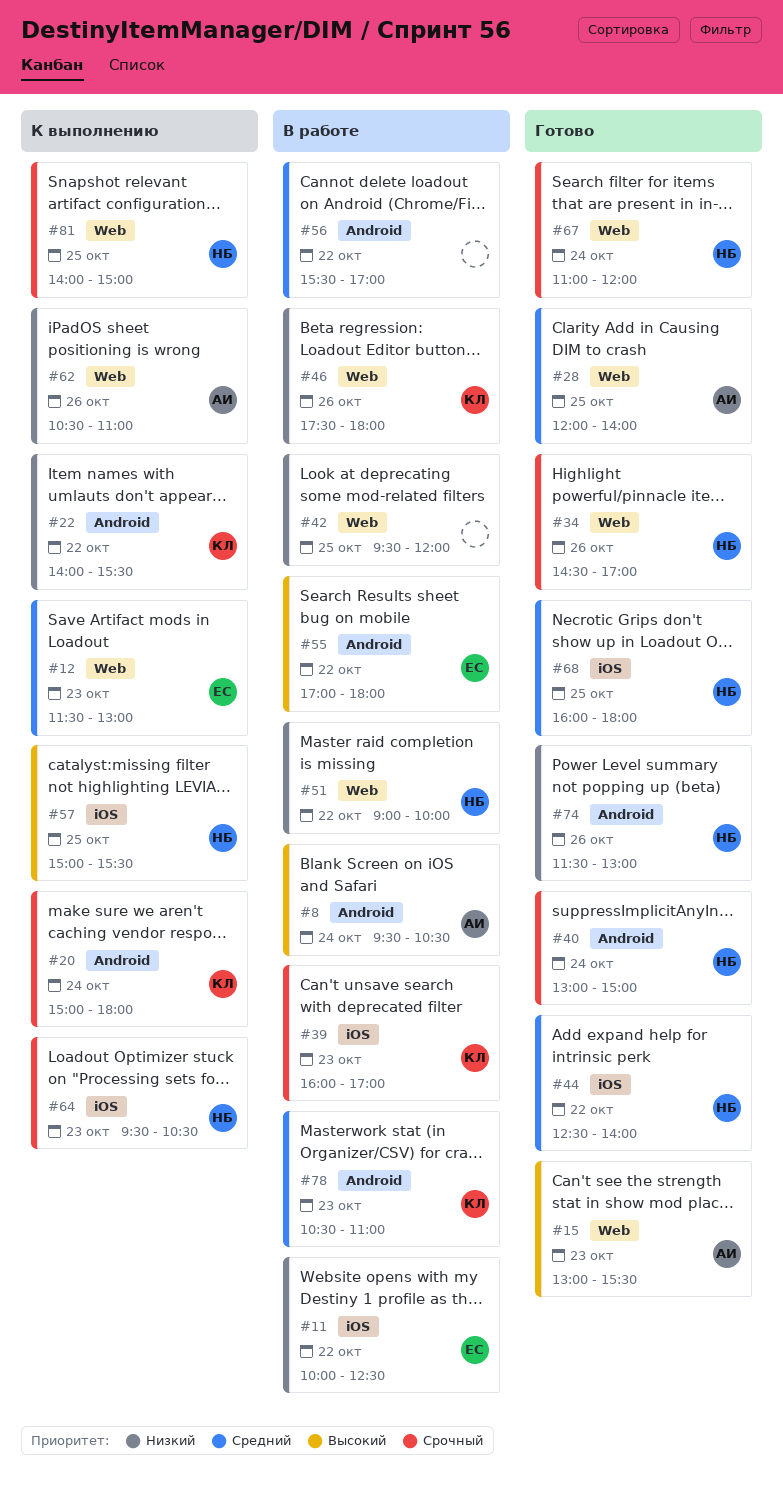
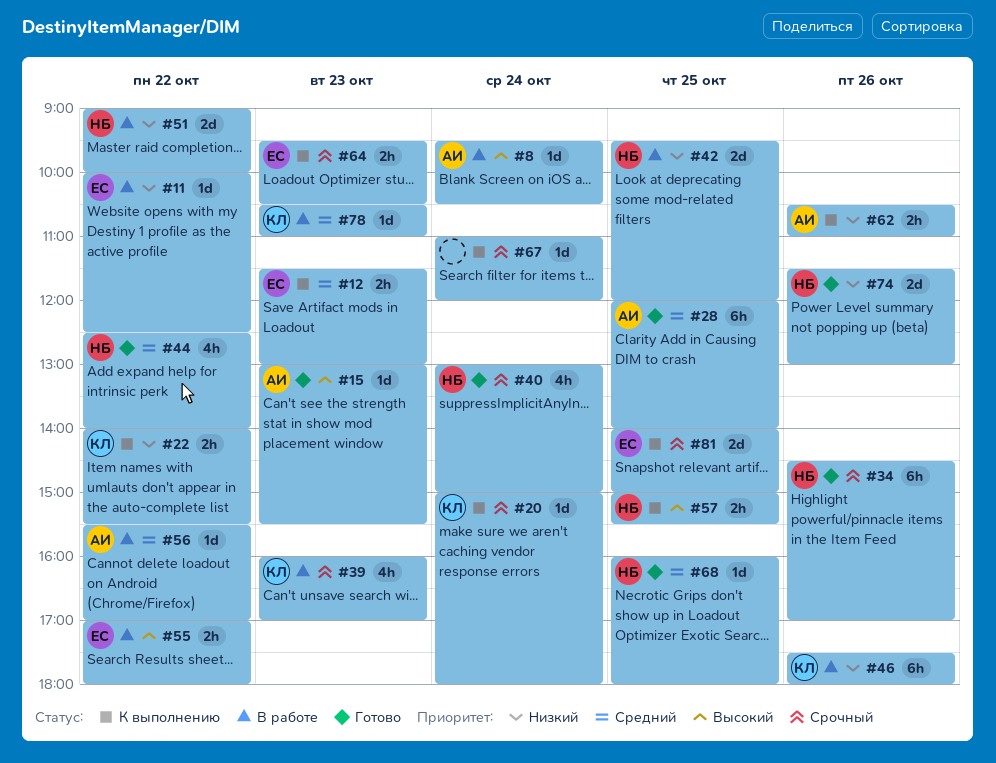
#42, owner: none -> НБ
#56, owner: none -> АИ
#64, owner: НБ -> ЕС
#67, status: Готово -> К выполнению
#67, owner: НБ -> none
#81, owner: НБ -> ЕС

